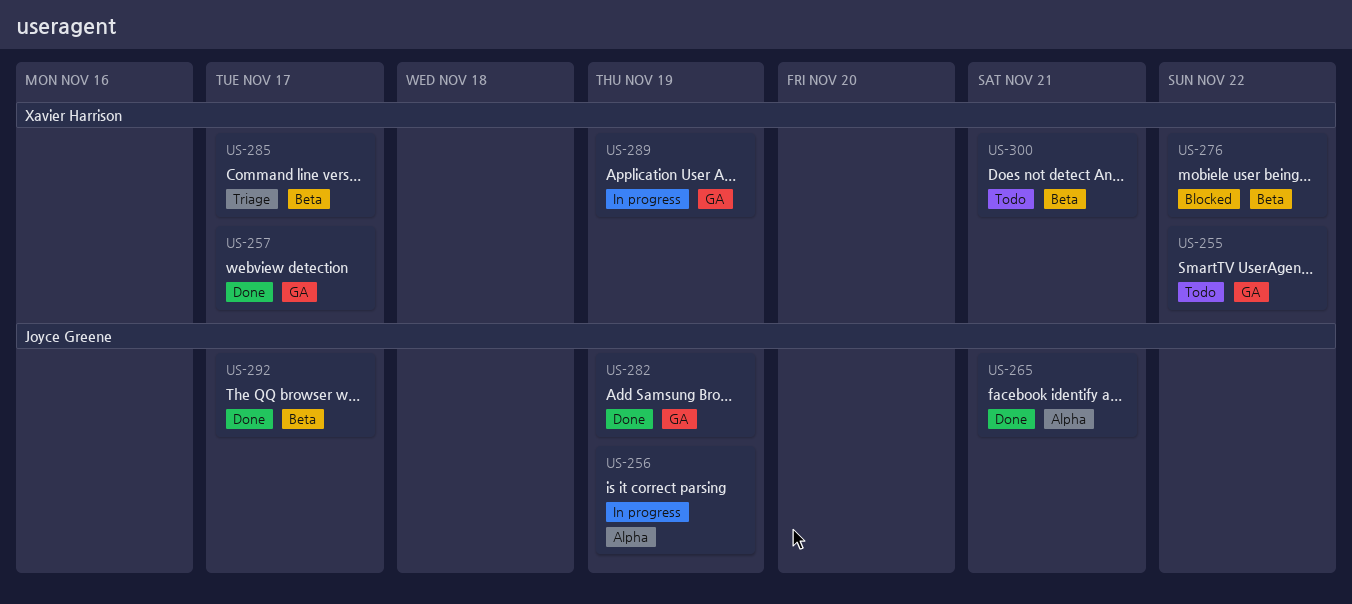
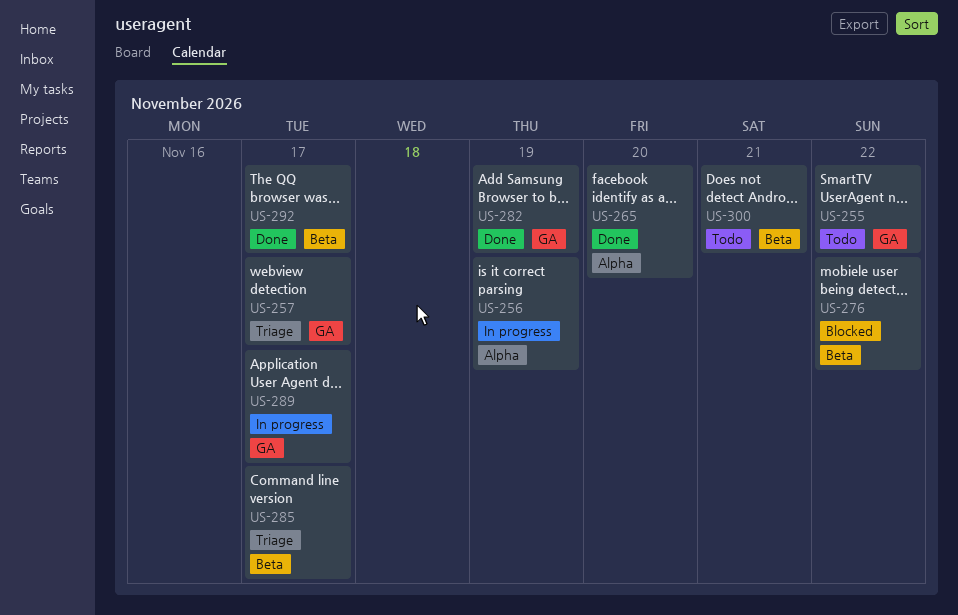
US-257, status: Done -> Triage
US-265, due: Nov 21 -> Nov 20
US-289, due: Nov 19 -> Nov 17

